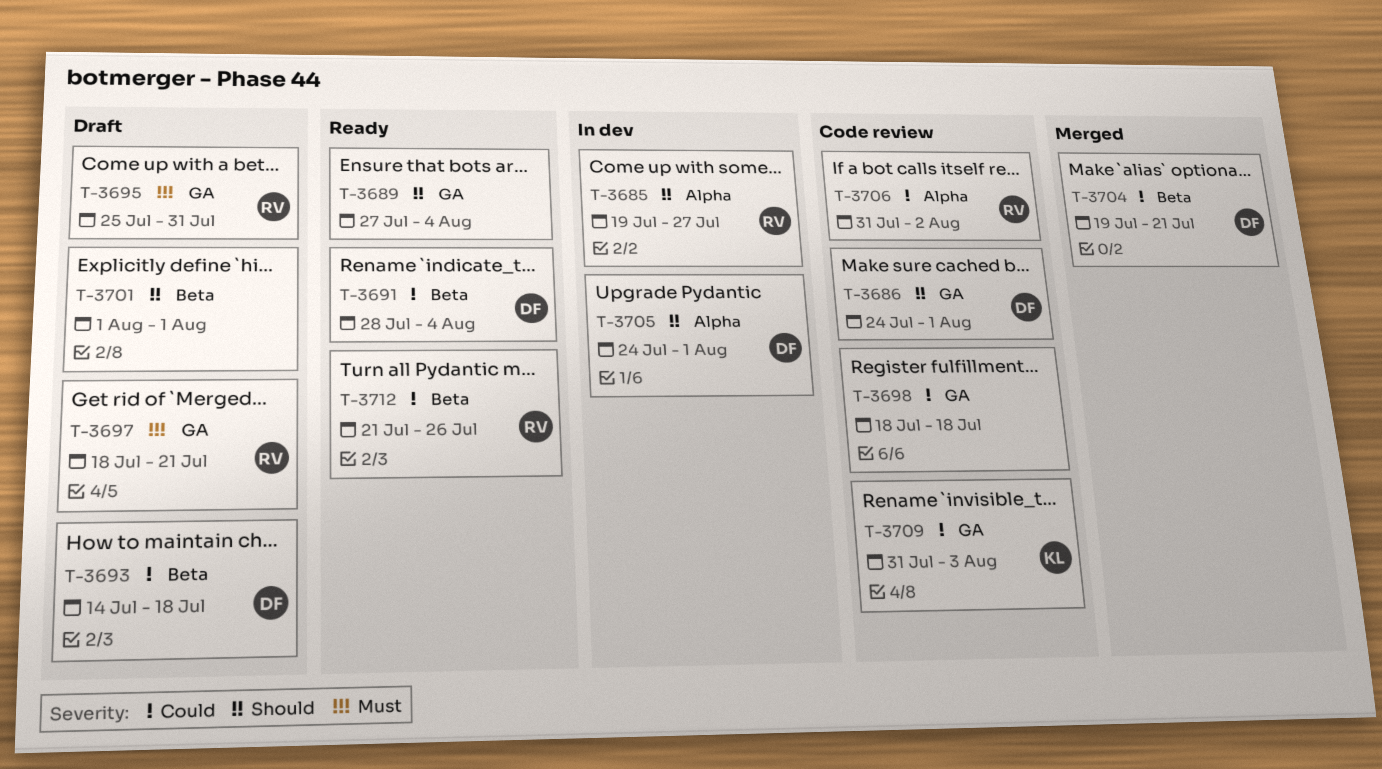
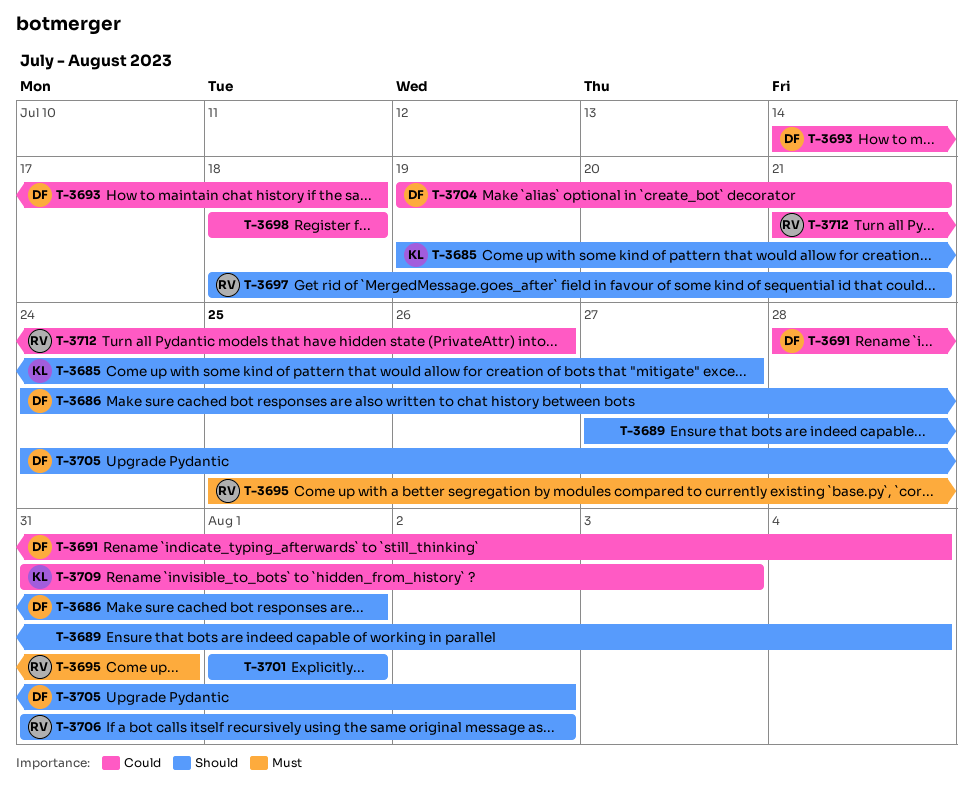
T-3685, owner: RV -> KL
T-3697, priority: Must -> Should
T-3705, due: Aug 1 -> Aug 2
T-3706, priority: Could -> Should

